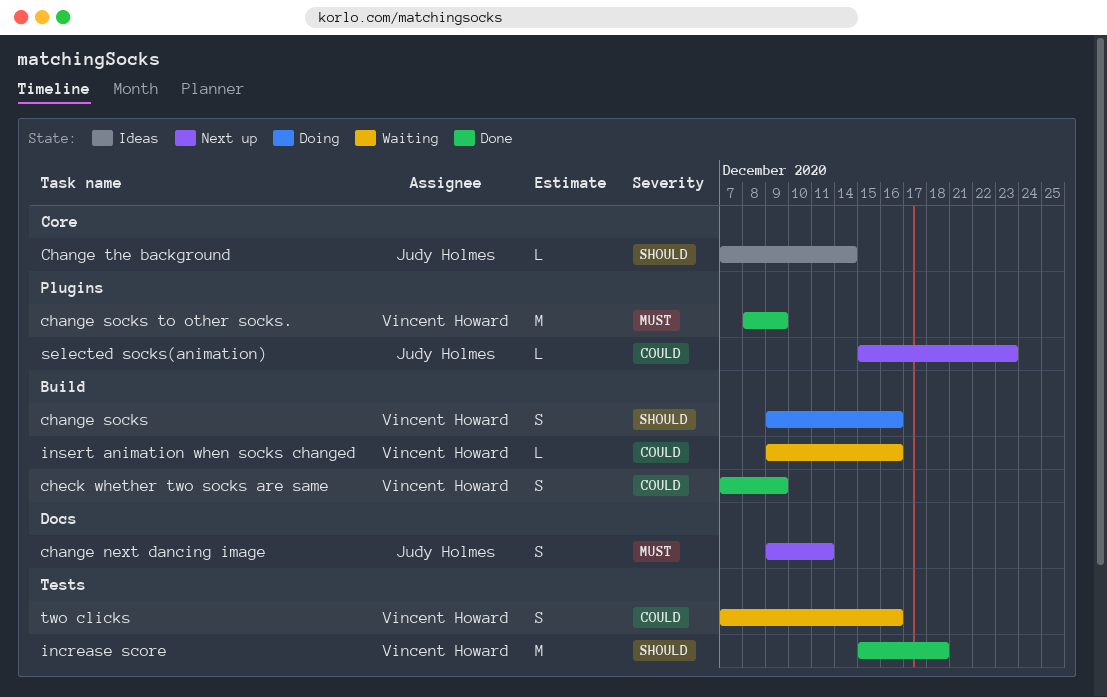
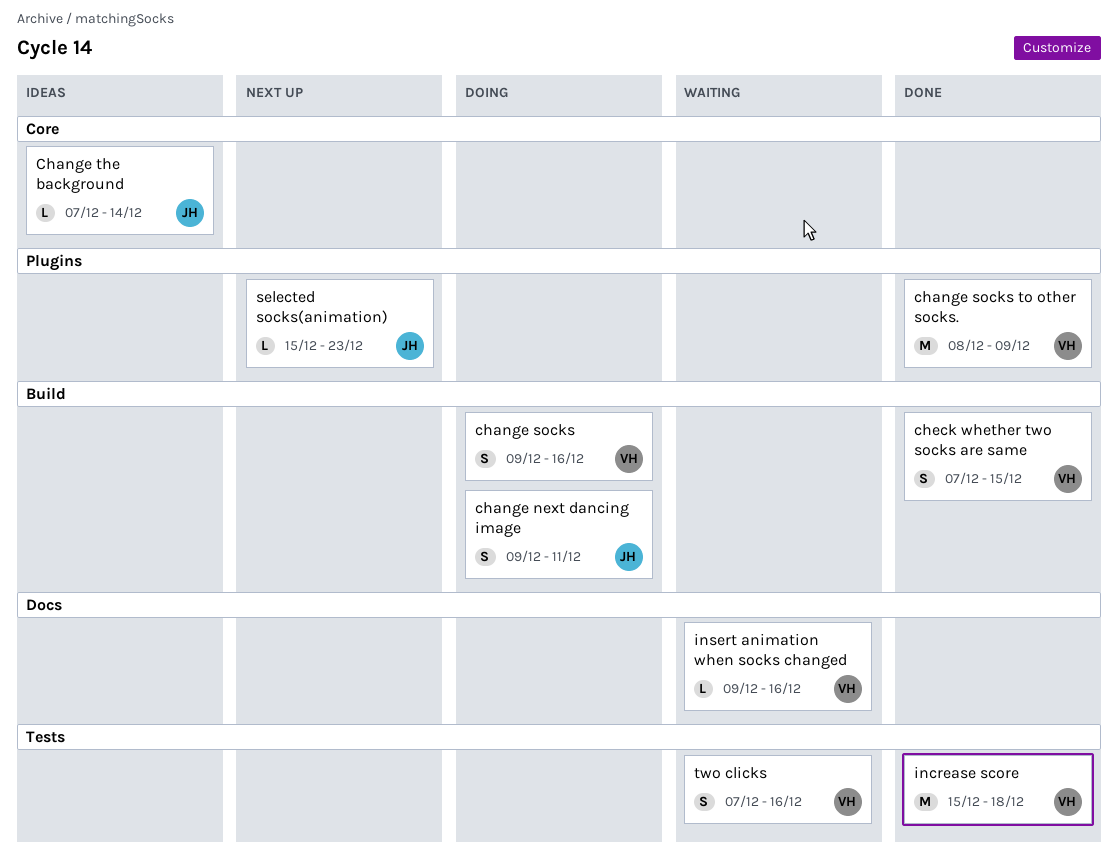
change next dancing image, status: Next up -> Doing
change next dancing image, label: Docs -> Build
check whether two socks are same, due: Dec 9 -> Dec 15
insert animation when socks changed, label: Build -> Docs

